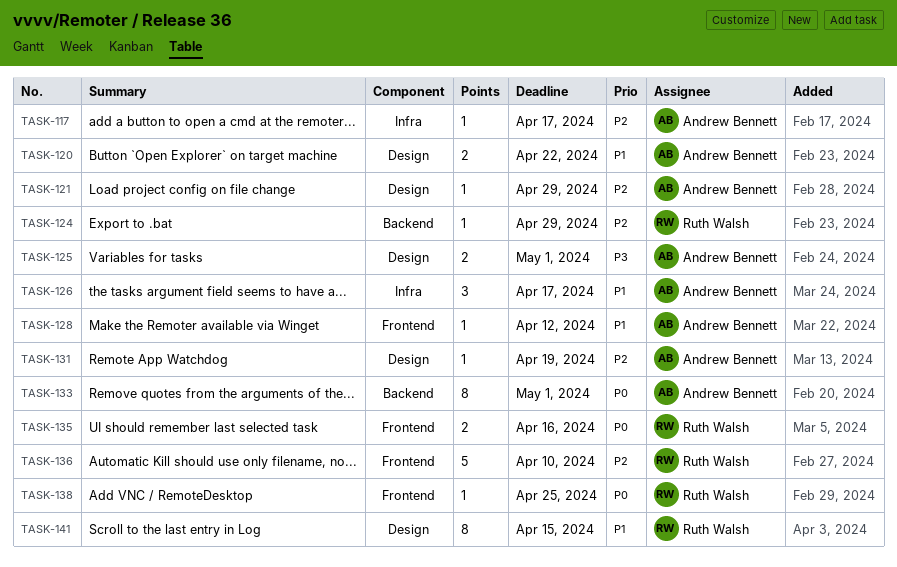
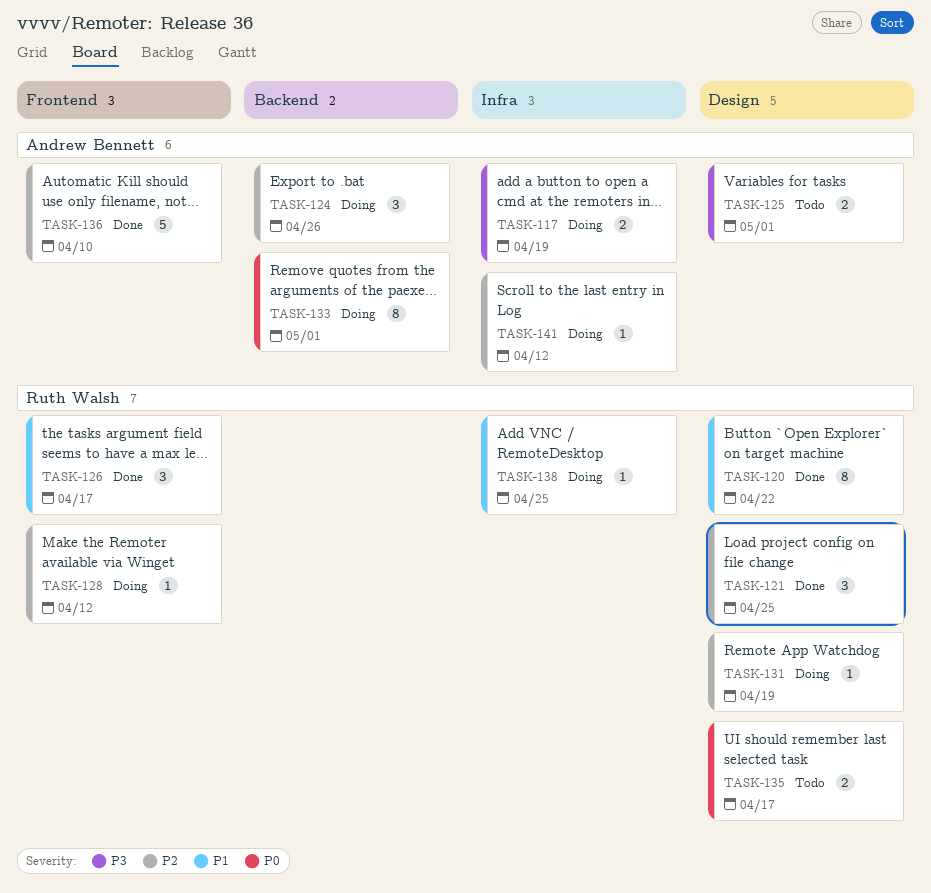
TASK-117, priority: P2 -> P3
TASK-117, estimate: 1 -> 2
TASK-117, due: Apr 17 -> Apr 19
TASK-120, owner: Andrew Bennett -> Ruth Walsh
TASK-120, estimate: 2 -> 8
TASK-121, owner: Andrew Bennett -> Ruth Walsh
TASK-121, estimate: 1 -> 3
TASK-121, due: Apr 29 -> Apr 25
TASK-124, owner: Ruth Walsh -> Andrew Bennett
TASK-124, estimate: 1 -> 3
TASK-124, due: Apr 29 -> Apr 26
TASK-126, owner: Andrew Bennett -> Ruth Walsh
TASK-126, label: Infra -> Frontend
TASK-128, owner: Andrew Bennett -> Ruth Walsh
TASK-128, priority: P1 -> P2
TASK-131, owner: Andrew Bennett -> Ruth Walsh
TASK-135, label: Frontend -> Design
TASK-135, due: Apr 16 -> Apr 17
TASK-136, owner: Ruth Walsh -> Andrew Bennett
TASK-138, priority: P0 -> P1
TASK-138, label: Frontend -> Infra
TASK-141, owner: Ruth Walsh -> Andrew Bennett
TASK-141, priority: P1 -> P2
TASK-141, label: Design -> Infra
TASK-141, estimate: 8 -> 1
TASK-141, due: Apr 15 -> Apr 12

